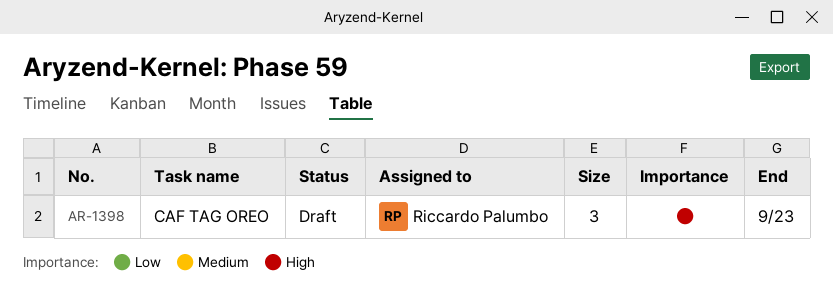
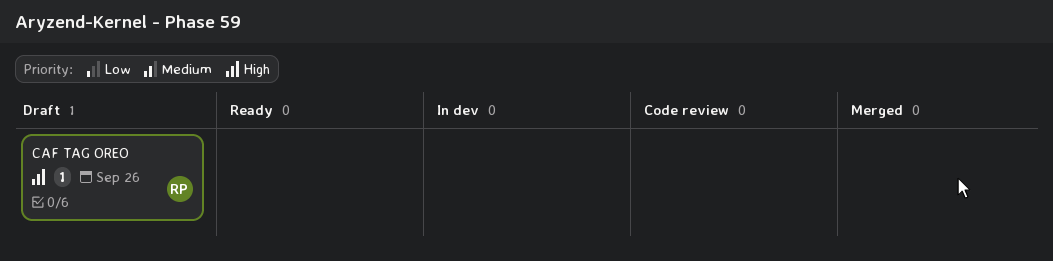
CAF TAG OREO, estimate: 3 -> 1
CAF TAG OREO, due: Sep 23 -> Sep 26

